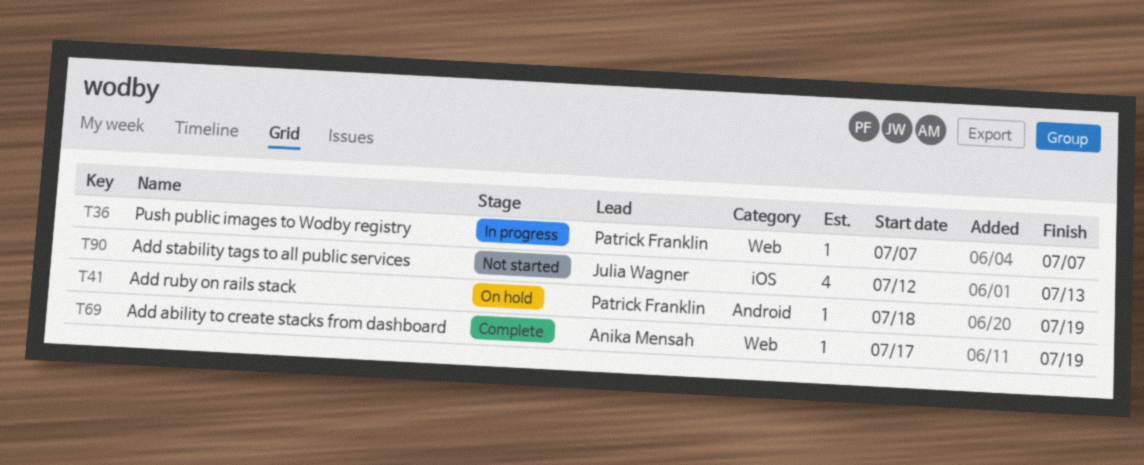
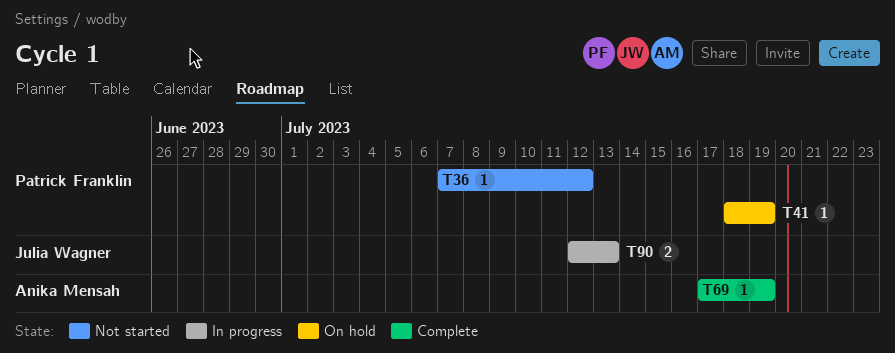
T36, status: In progress -> Not started
T36, due: Jul 7 -> Jul 12
T90, status: Not started -> In progress
T90, estimate: 4 -> 2

